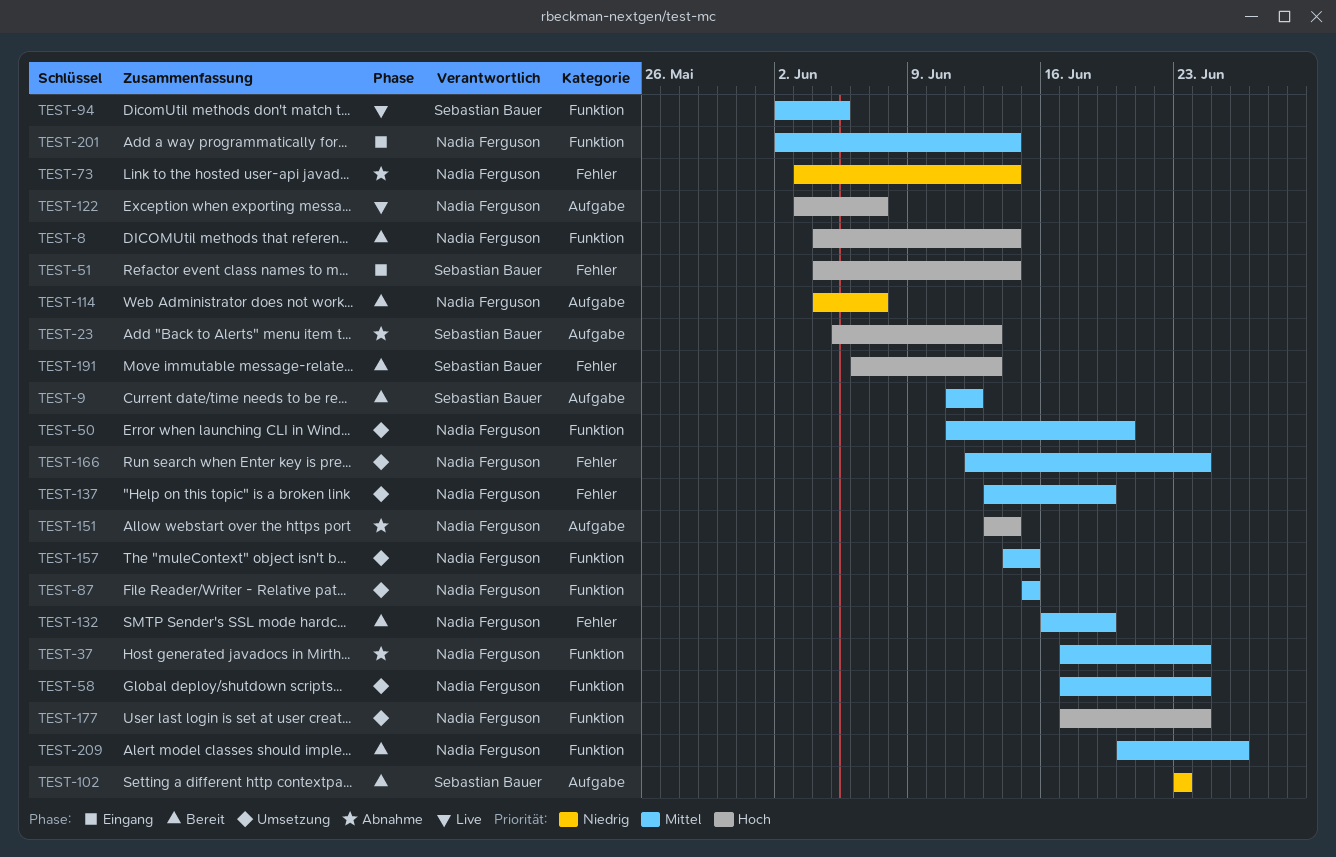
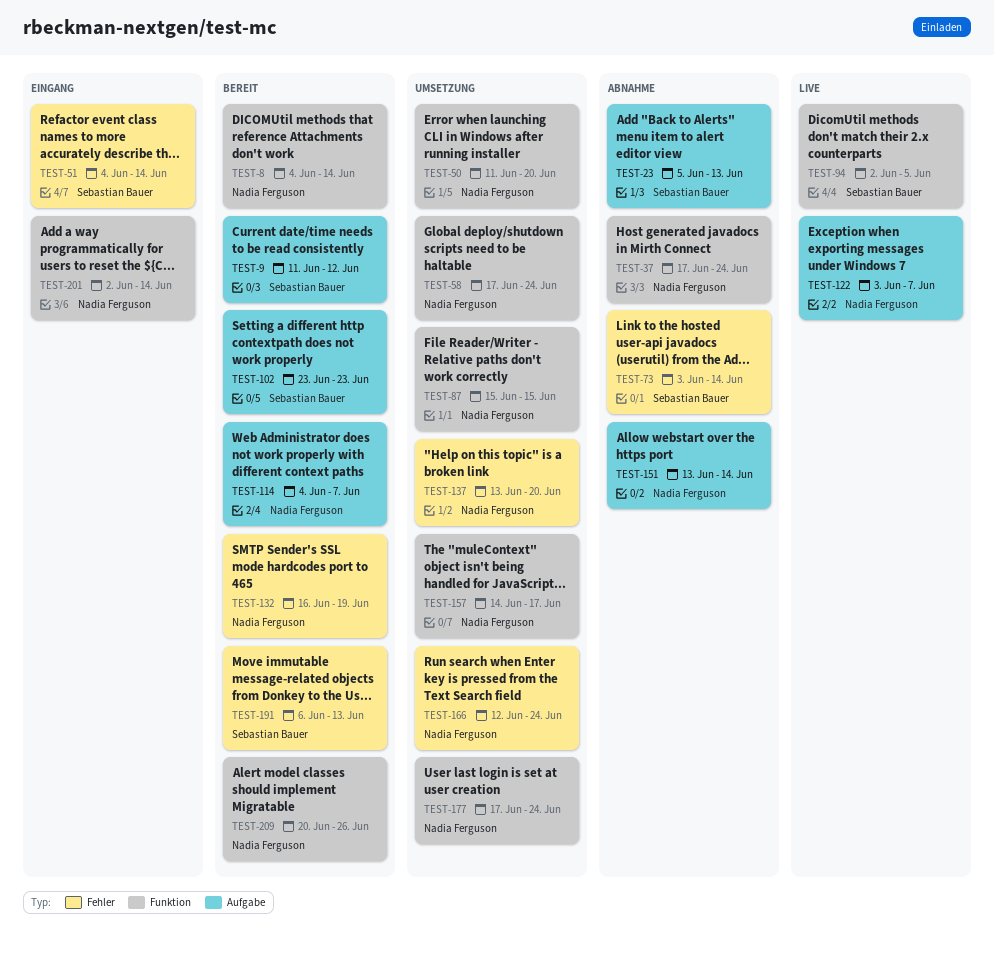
TEST-73, owner: Nadia Ferguson -> Sebastian Bauer
TEST-137, due: Jun 19 -> Jun 20
TEST-157, due: Jun 15 -> Jun 17

